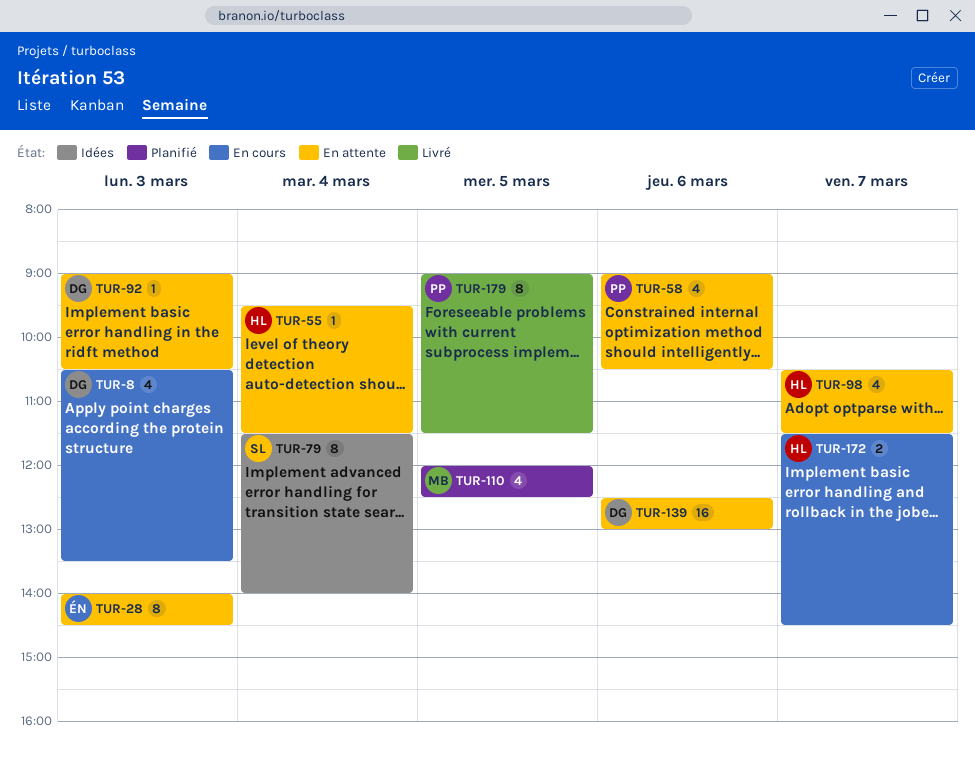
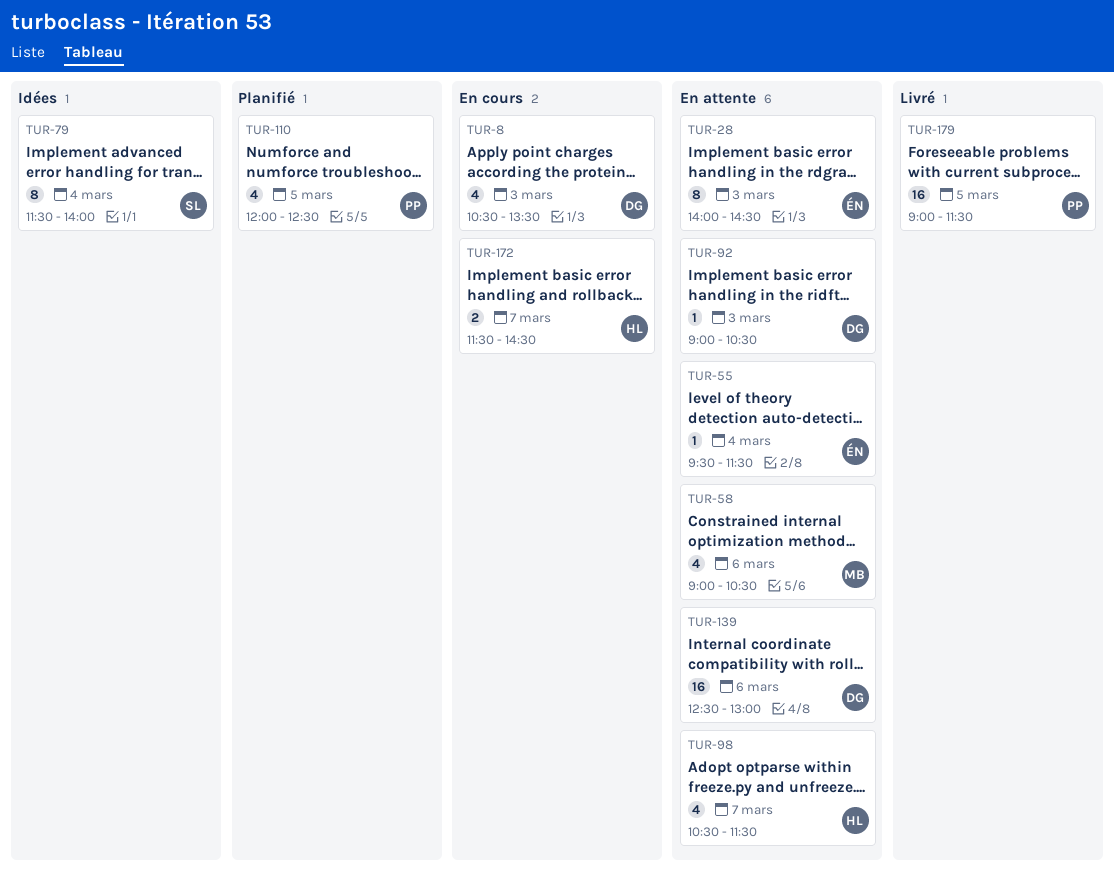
TUR-55, owner: HL -> ÉN
TUR-58, owner: PP -> MB
TUR-110, owner: MB -> PP
TUR-179, estimate: 8 -> 16

